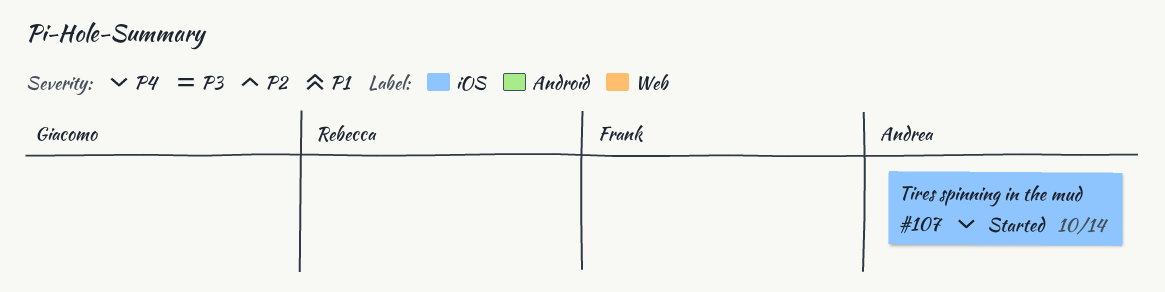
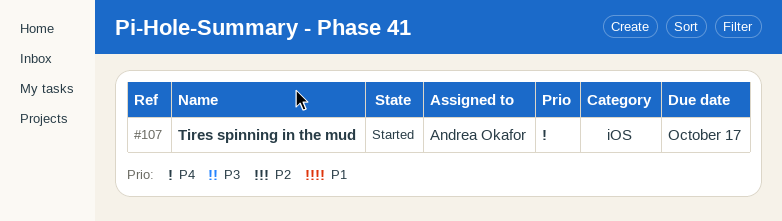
#107, due: Oct 14 -> Oct 17

